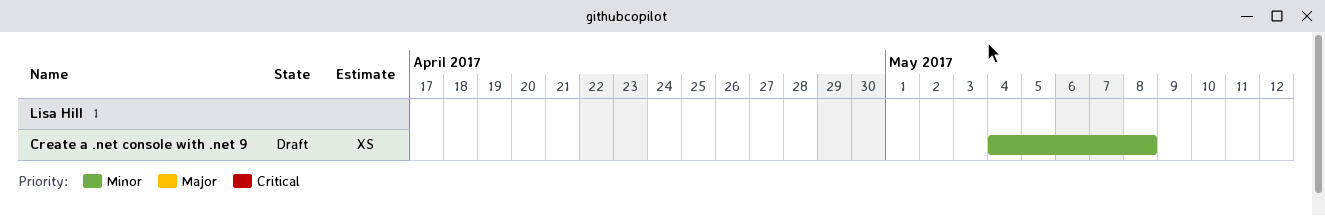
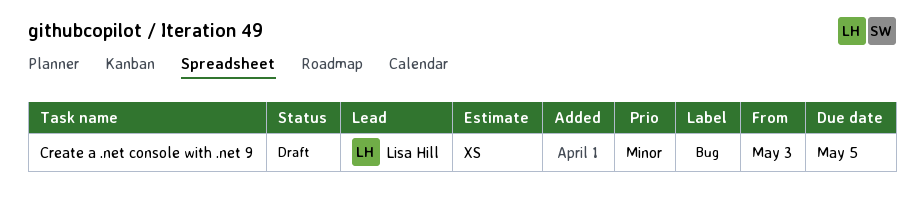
Create a .net console with .net 9, start: May 4 -> May 3
Create a .net console with .net 9, due: May 8 -> May 5

